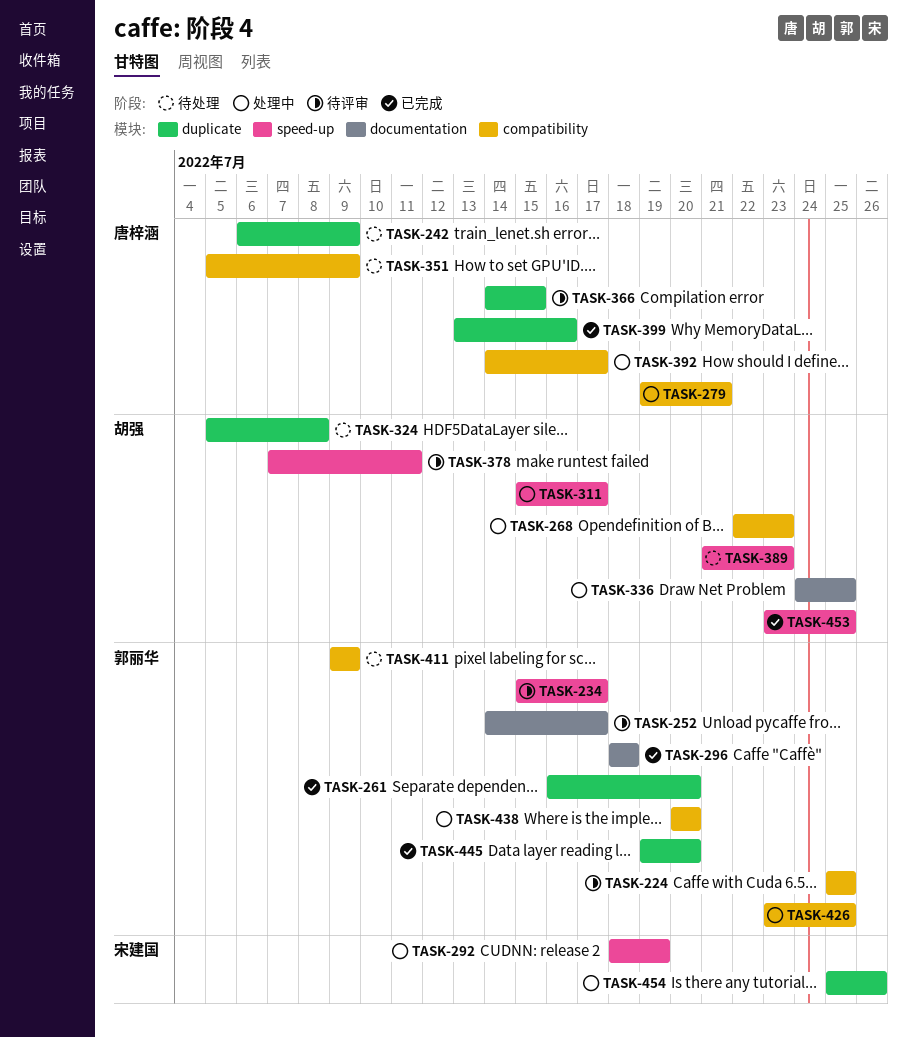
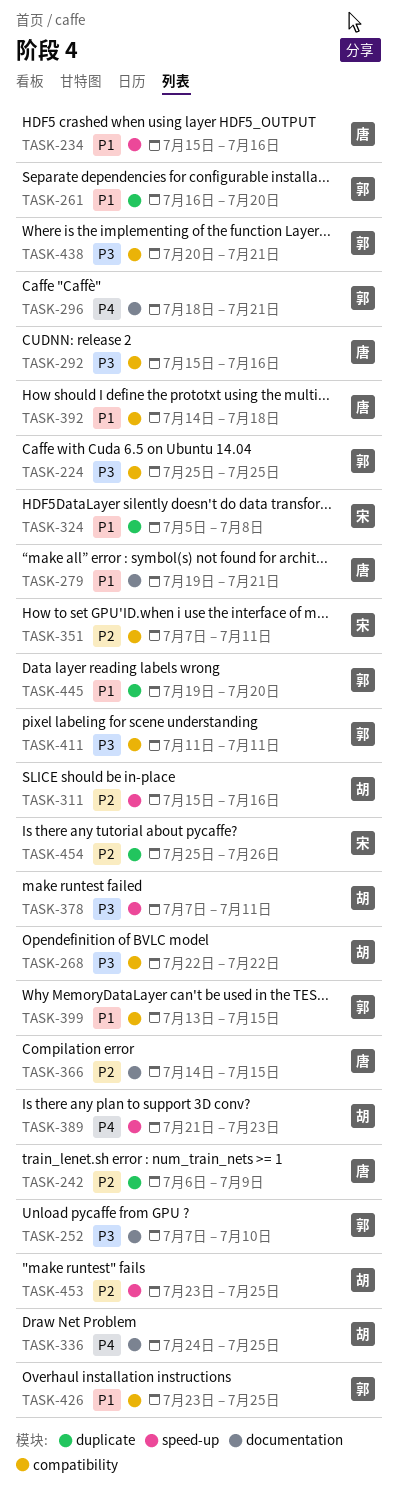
TASK-234, owner: 郭丽华 -> 唐梓涵
TASK-234, due: Jul 17 -> Jul 16
TASK-252, start: Jul 14 -> Jul 7
TASK-252, due: Jul 17 -> Jul 10
TASK-268, due: Jul 23 -> Jul 22
TASK-279, label: compatibility -> documentation
TASK-292, owner: 宋建国 -> 唐梓涵
TASK-292, label: speed-up -> compatibility
TASK-292, start: Jul 18 -> Jul 15
TASK-292, due: Jul 19 -> Jul 16
TASK-296, due: Jul 18 -> Jul 21
TASK-311, due: Jul 17 -> Jul 16
TASK-324, owner: 胡强 -> 宋建国
TASK-351, owner: 唐梓涵 -> 宋建国
TASK-351, start: Jul 5 -> Jul 7
TASK-351, due: Jul 9 -> Jul 11
TASK-366, label: duplicate -> documentation
TASK-392, due: Jul 17 -> Jul 18
TASK-399, owner: 唐梓涵 -> 郭丽华
TASK-399, label: duplicate -> compatibility
TASK-399, due: Jul 16 -> Jul 15
TASK-411, start: Jul 9 -> Jul 11
TASK-411, due: Jul 9 -> Jul 11
TASK-438, due: Jul 20 -> Jul 21

